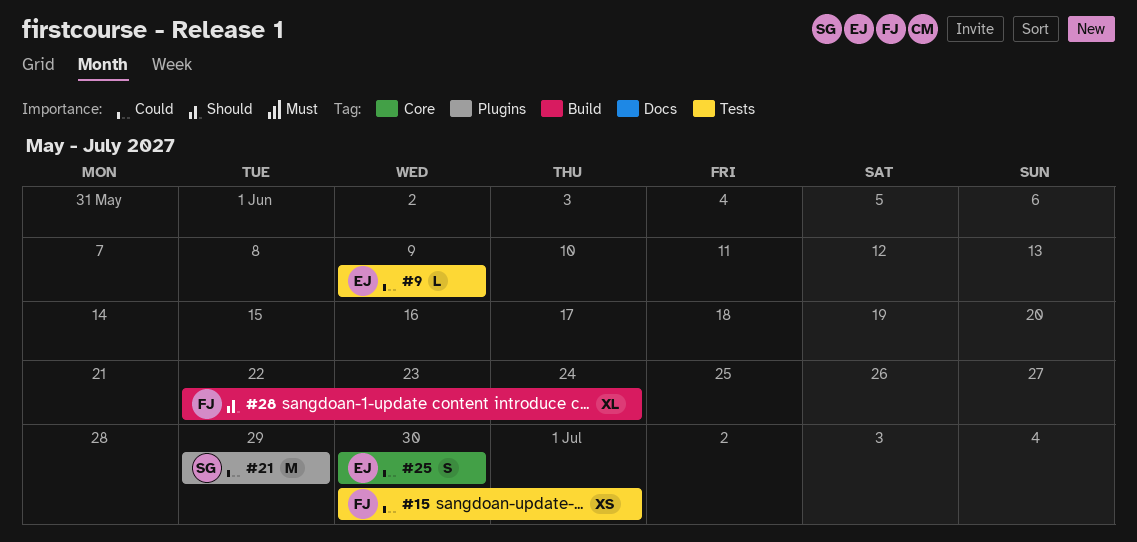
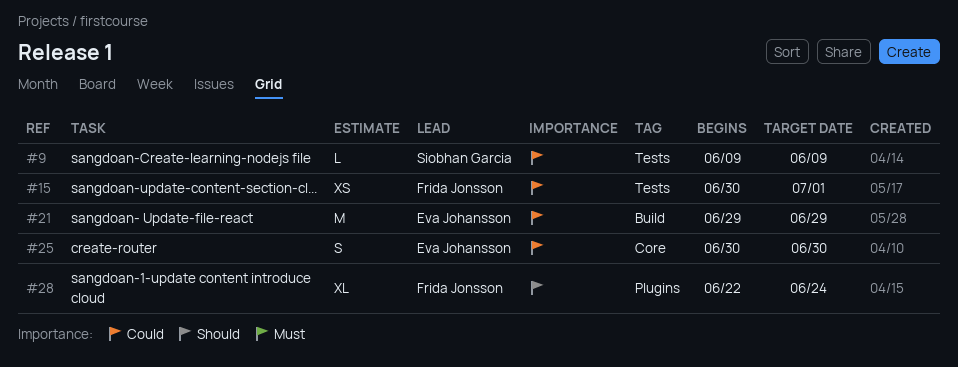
#9, owner: Eva Johansson -> Siobhan Garcia
#21, owner: Siobhan Garcia -> Eva Johansson
#21, label: Plugins -> Build
#28, label: Build -> Plugins

